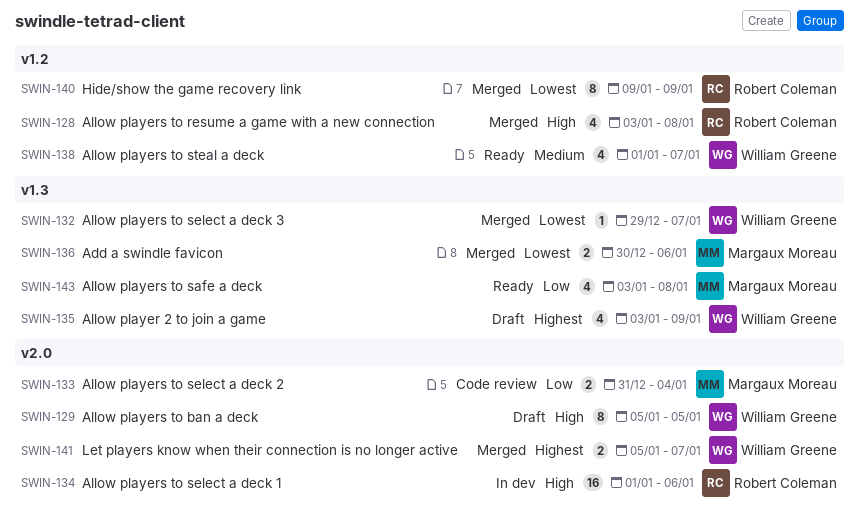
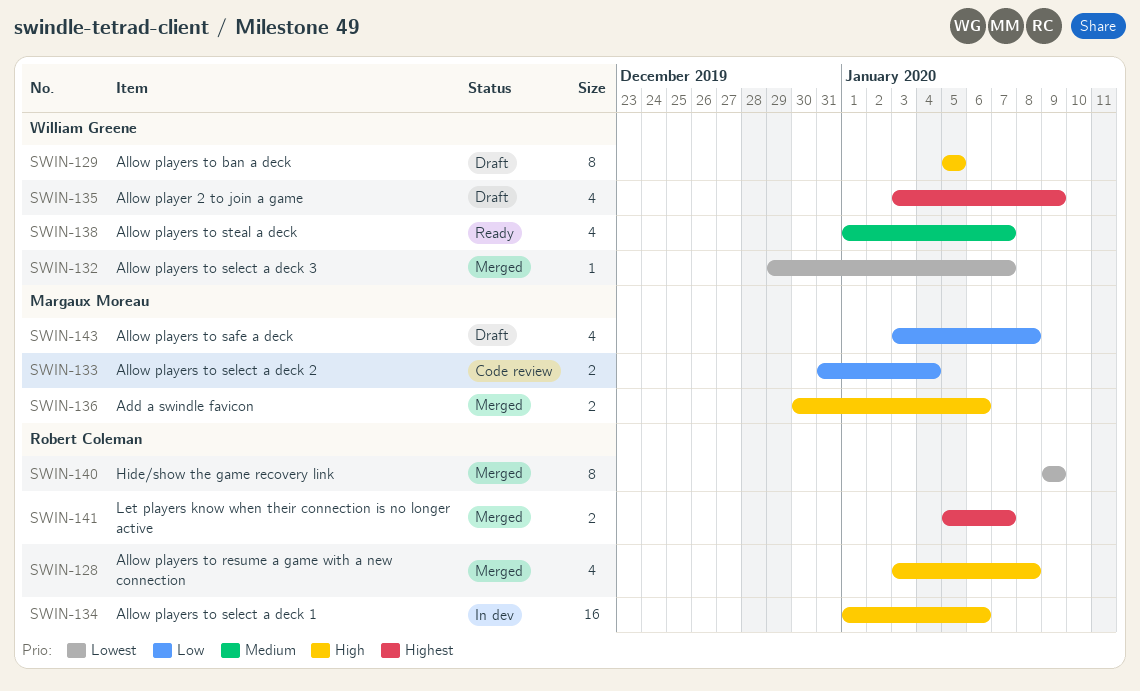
SWIN-136, priority: Lowest -> High
SWIN-141, owner: William Greene -> Robert Coleman
SWIN-143, status: Ready -> Draft

